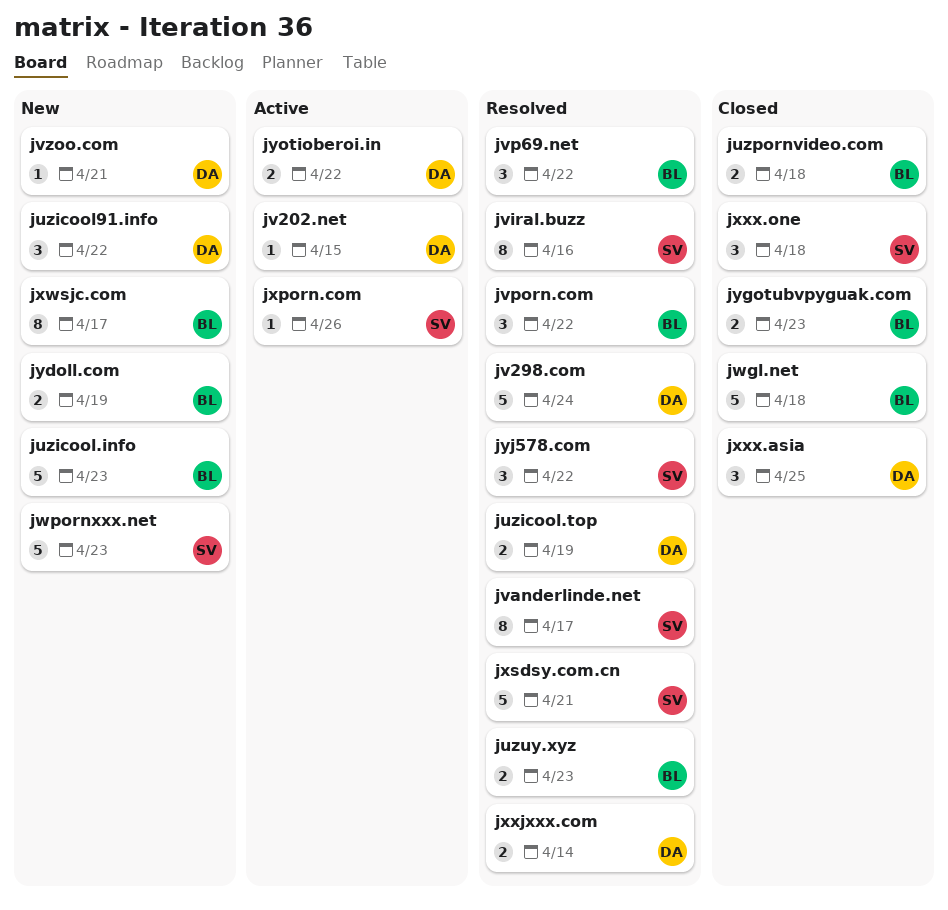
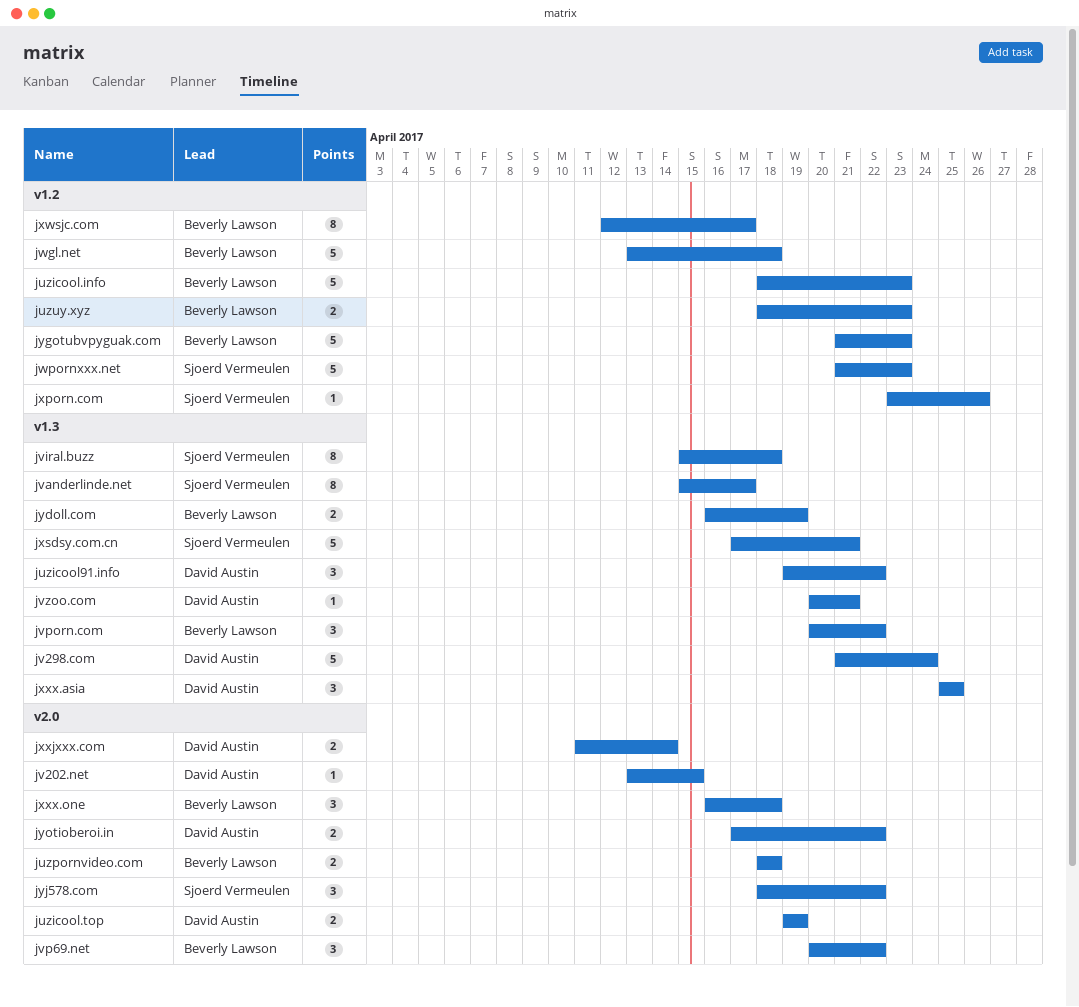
jviral.buzz, due: Apr 16 -> Apr 18
jxxx.one, owner: Sjoerd Vermeulen -> Beverly Lawson
jygotubvpyguak.com, estimate: 2 -> 5

